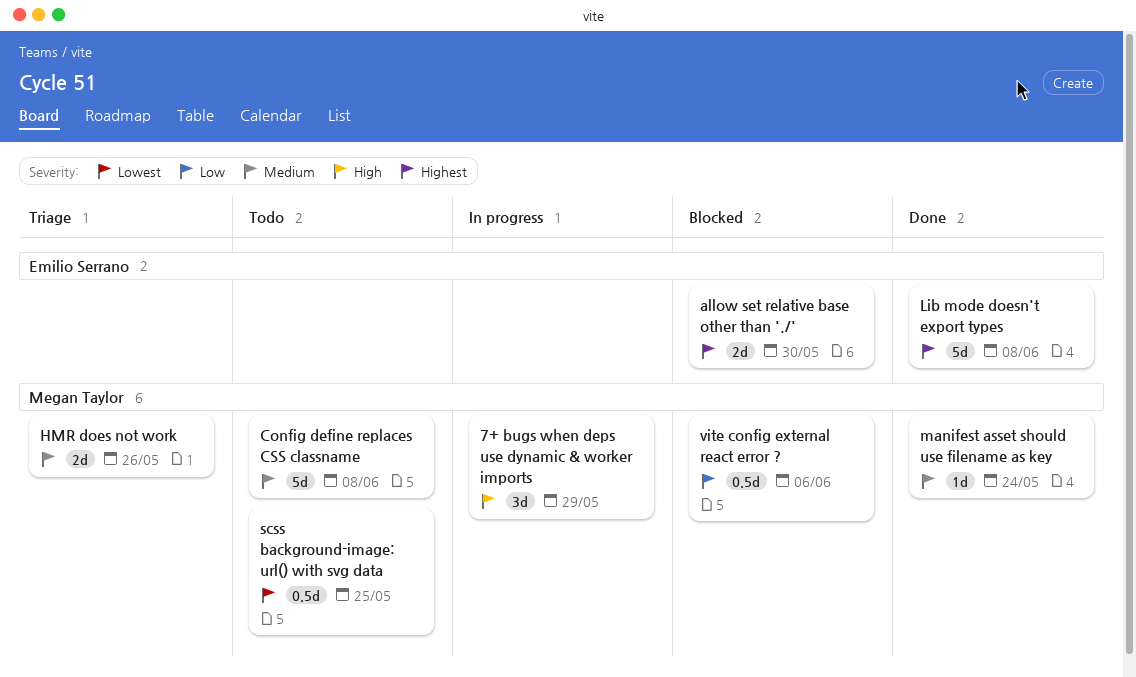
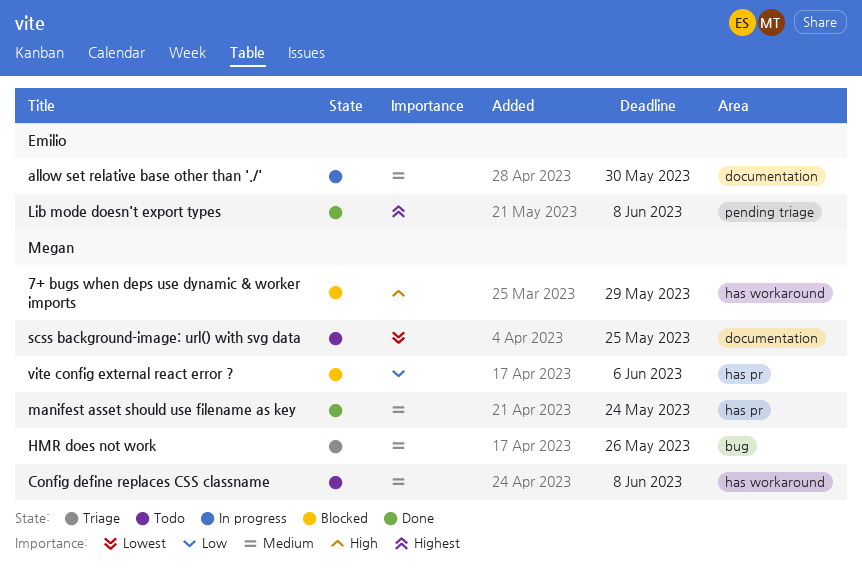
7+ bugs when deps use dynamic & worker imports, status: In progress -> Blocked
allow set relative base other than './', status: Blocked -> In progress
allow set relative base other than './', priority: Highest -> Medium

